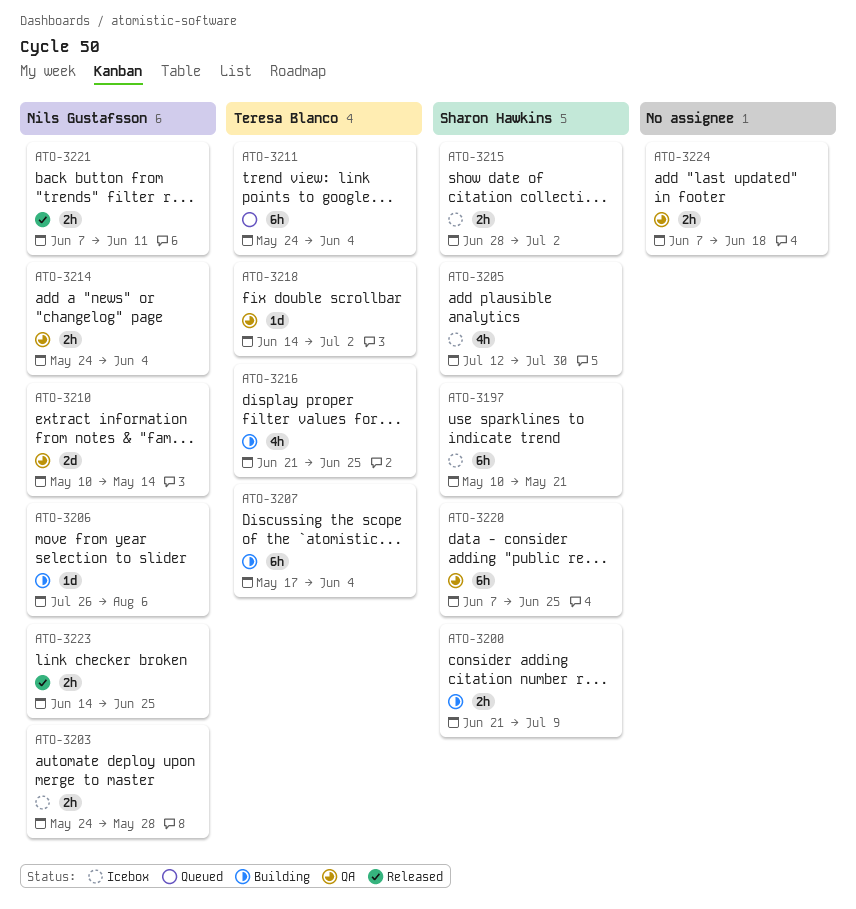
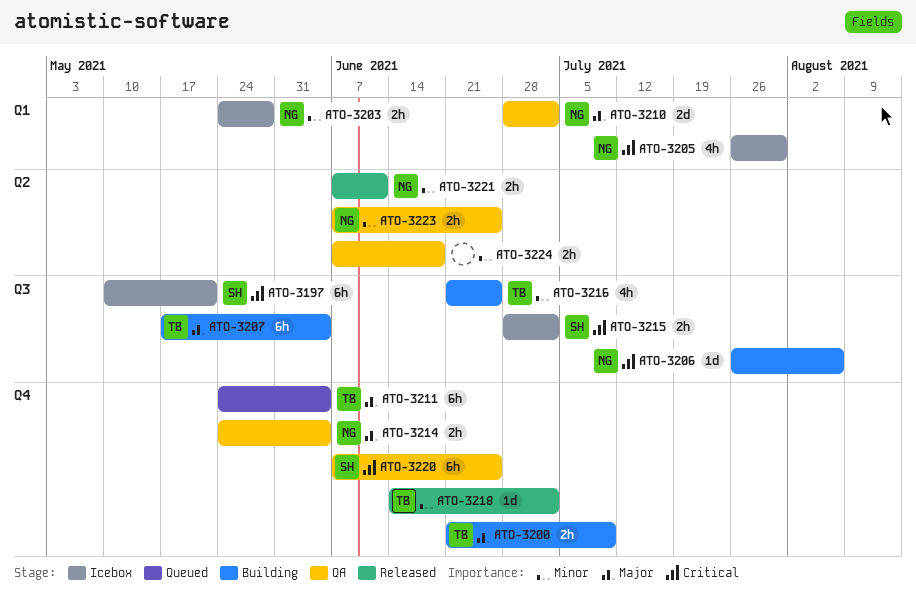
ATO-3200, owner: Sharon Hawkins -> Teresa Blanco
ATO-3205, owner: Sharon Hawkins -> Nils Gustafsson
ATO-3205, start: Jul 12 -> Jul 26
ATO-3210, start: May 10 -> Jun 28
ATO-3210, due: May 14 -> Jul 2
ATO-3218, status: QA -> Released
ATO-3223, status: Released -> QA
ATO-3223, start: Jun 14 -> Jun 7

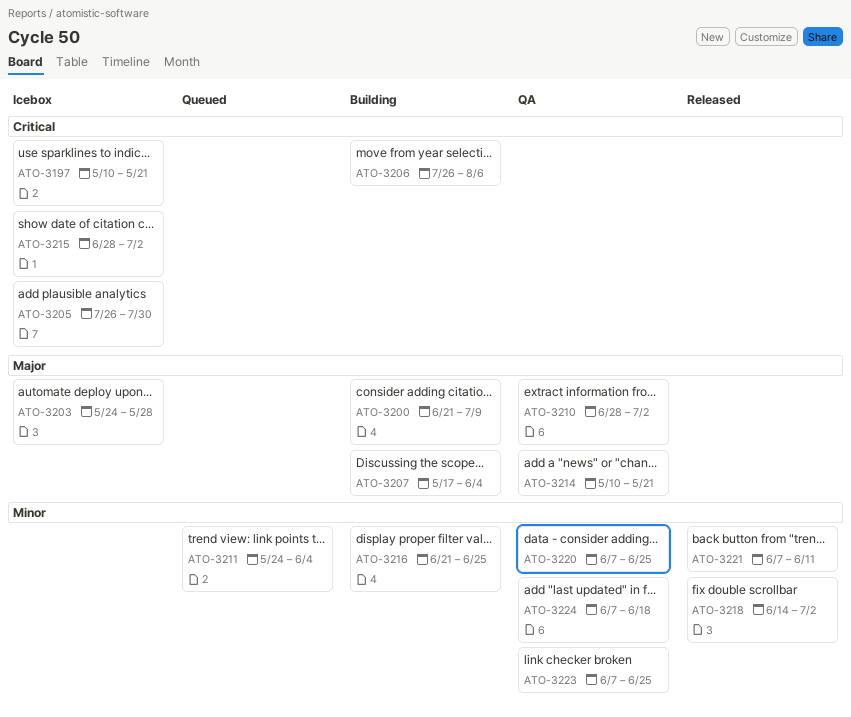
ATO-3203, priority: Minor -> Major
ATO-3211, priority: Major -> Minor
ATO-3214, start: May 24 -> May 10
ATO-3214, due: Jun 4 -> May 21
ATO-3220, priority: Critical -> Minor

